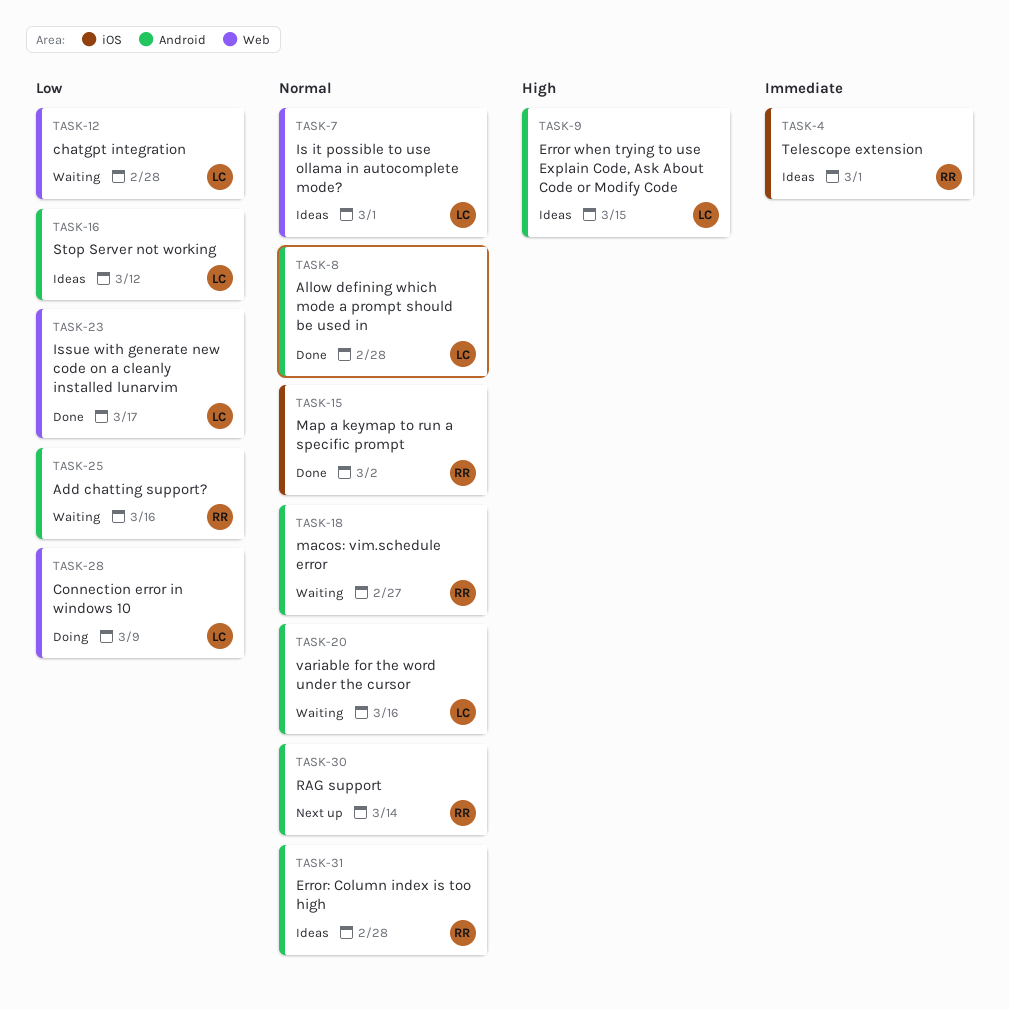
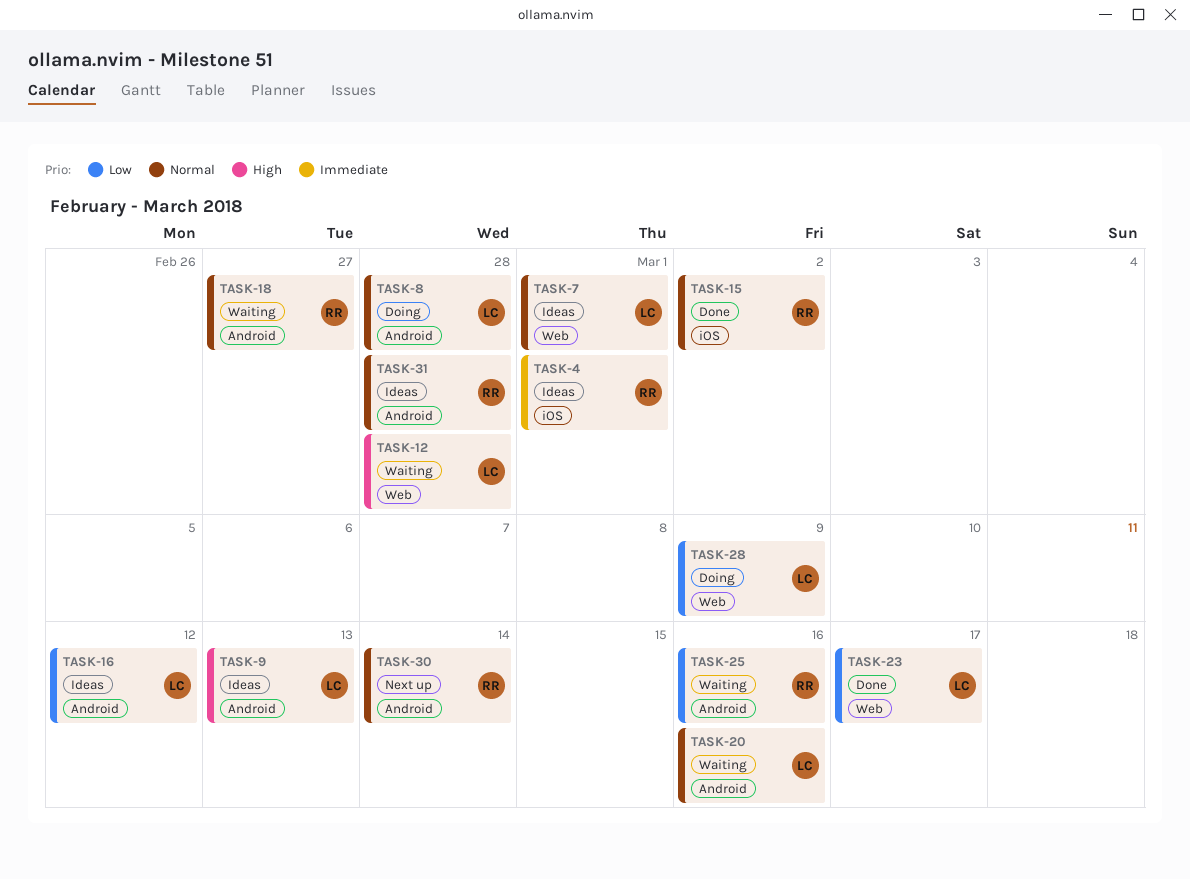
TASK-8, status: Done -> Doing
TASK-9, due: Mar 15 -> Mar 13
TASK-12, priority: Low -> High

